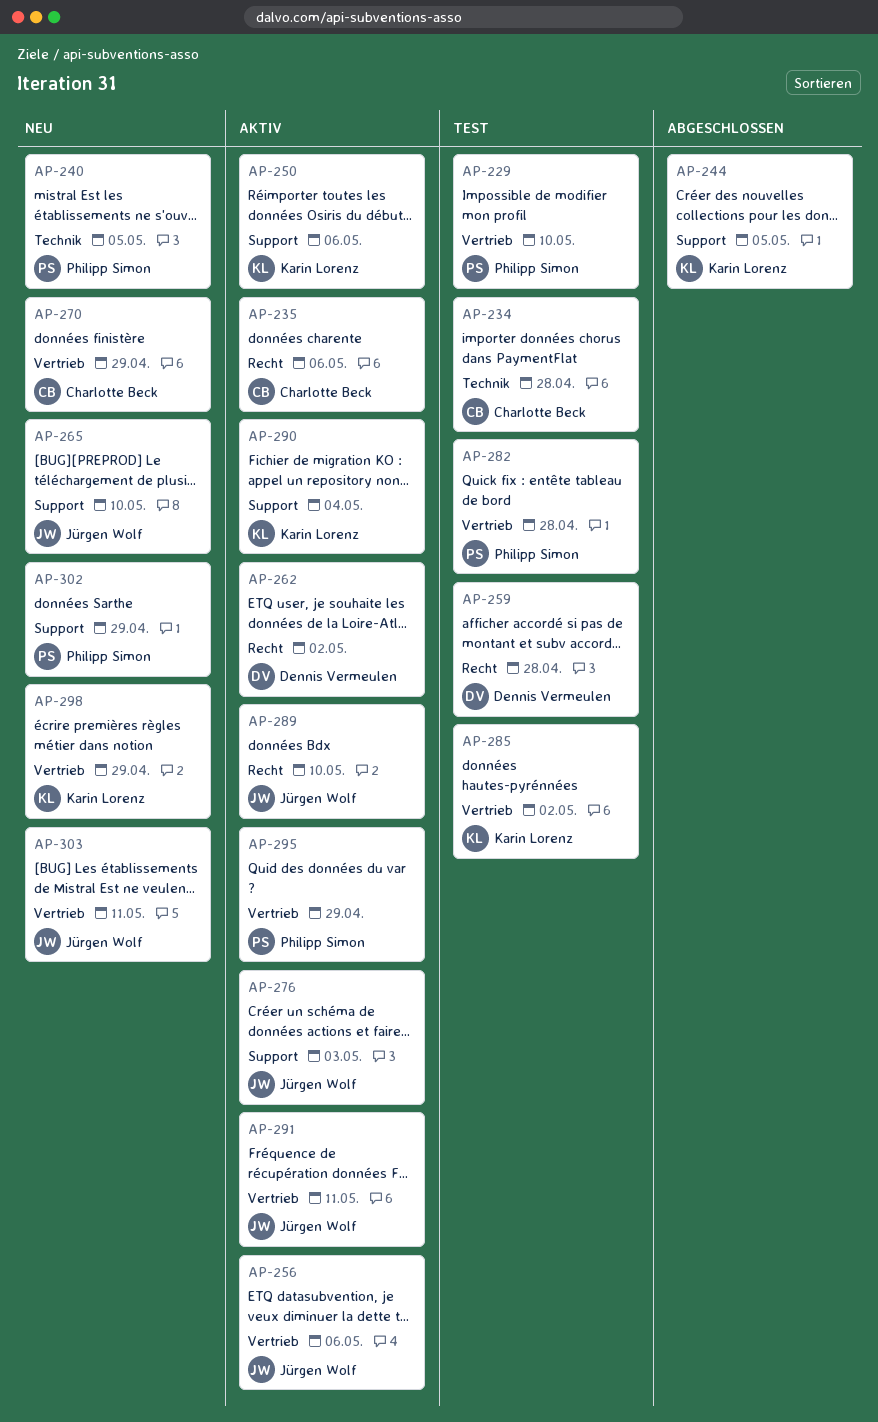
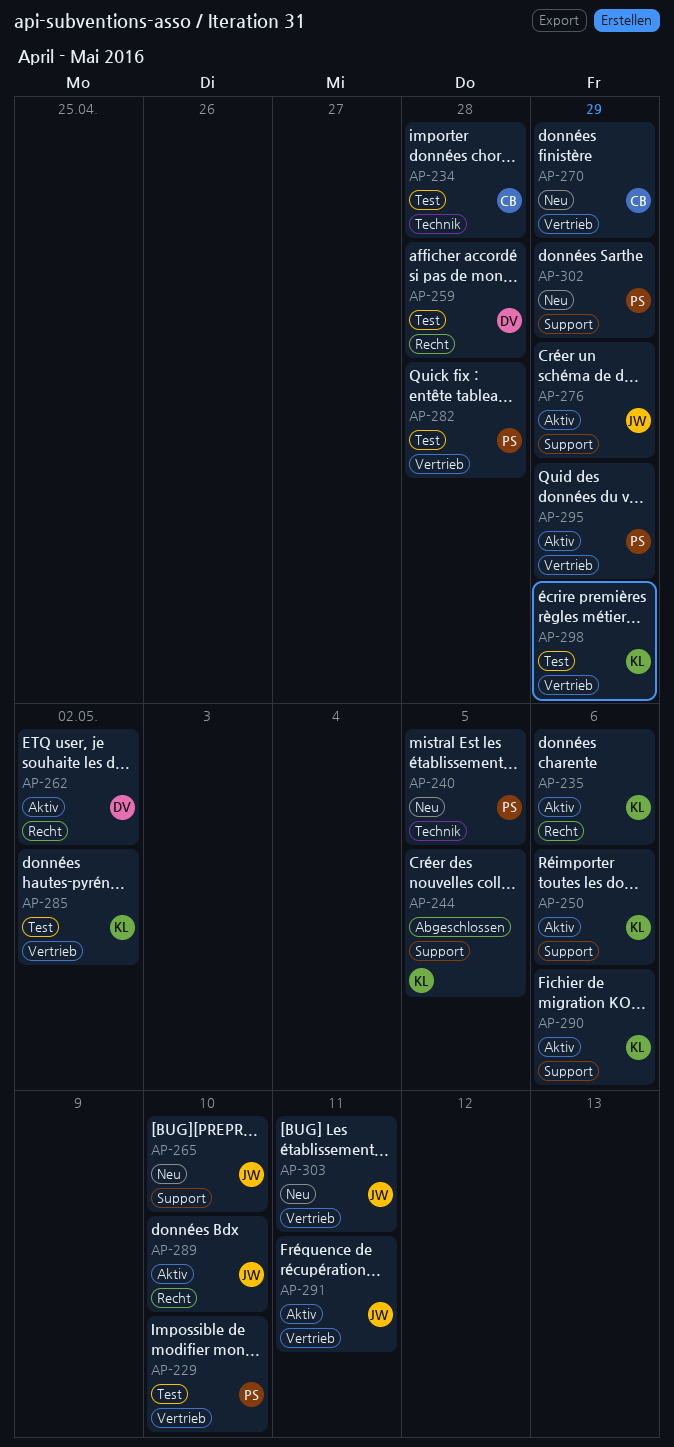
AP-235, owner: Charlotte Beck -> Karin Lorenz
AP-256: present -> none
AP-276, due: May 3 -> Apr 29
AP-290, due: May 4 -> May 6
AP-298, status: Neu -> Test

